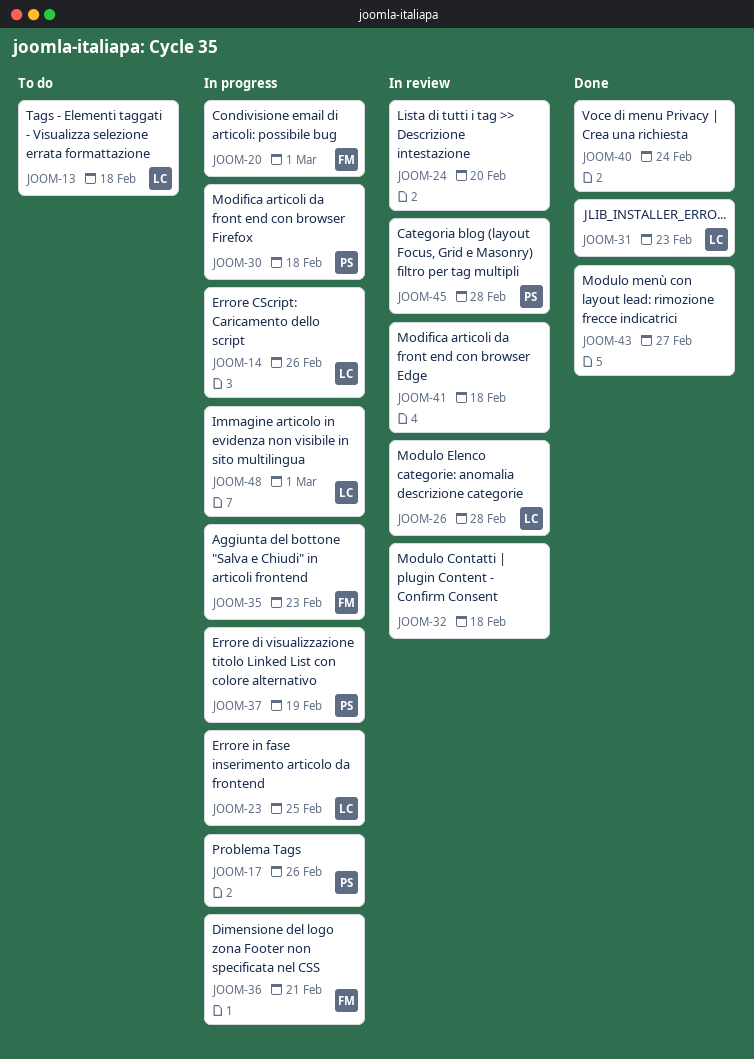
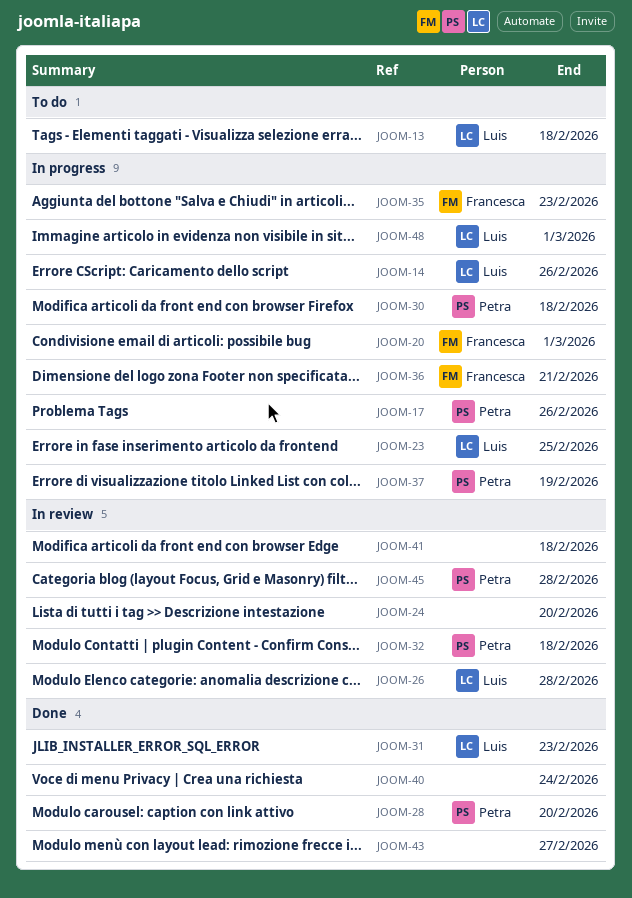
JOOM-28: none -> present
JOOM-32, owner: none -> Petra

